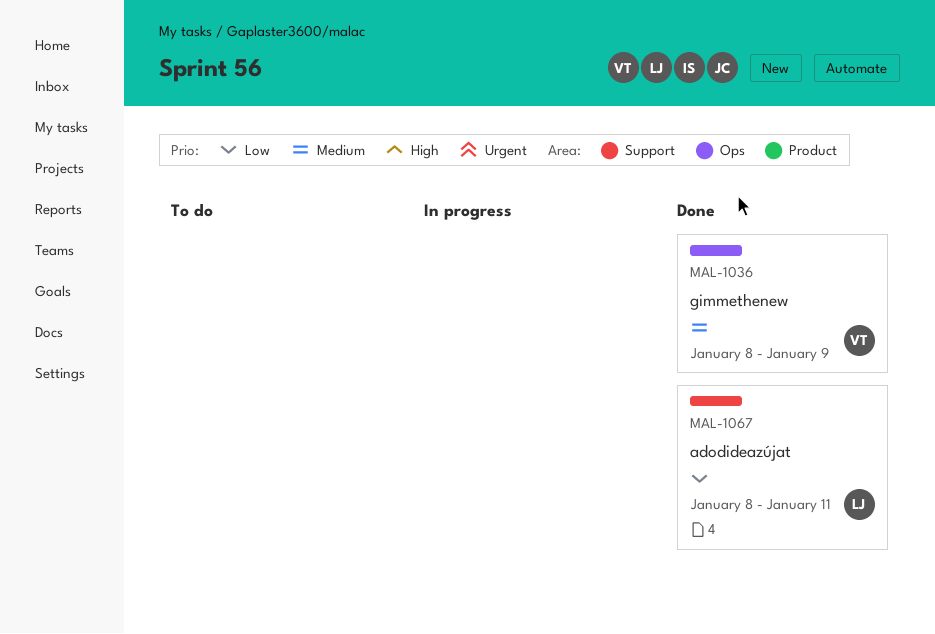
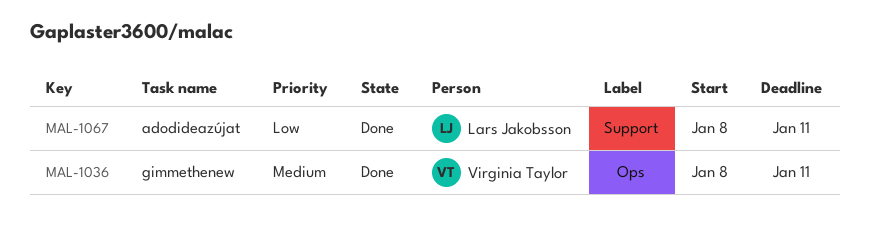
MAL-1036, due: Jan 9 -> Jan 11

